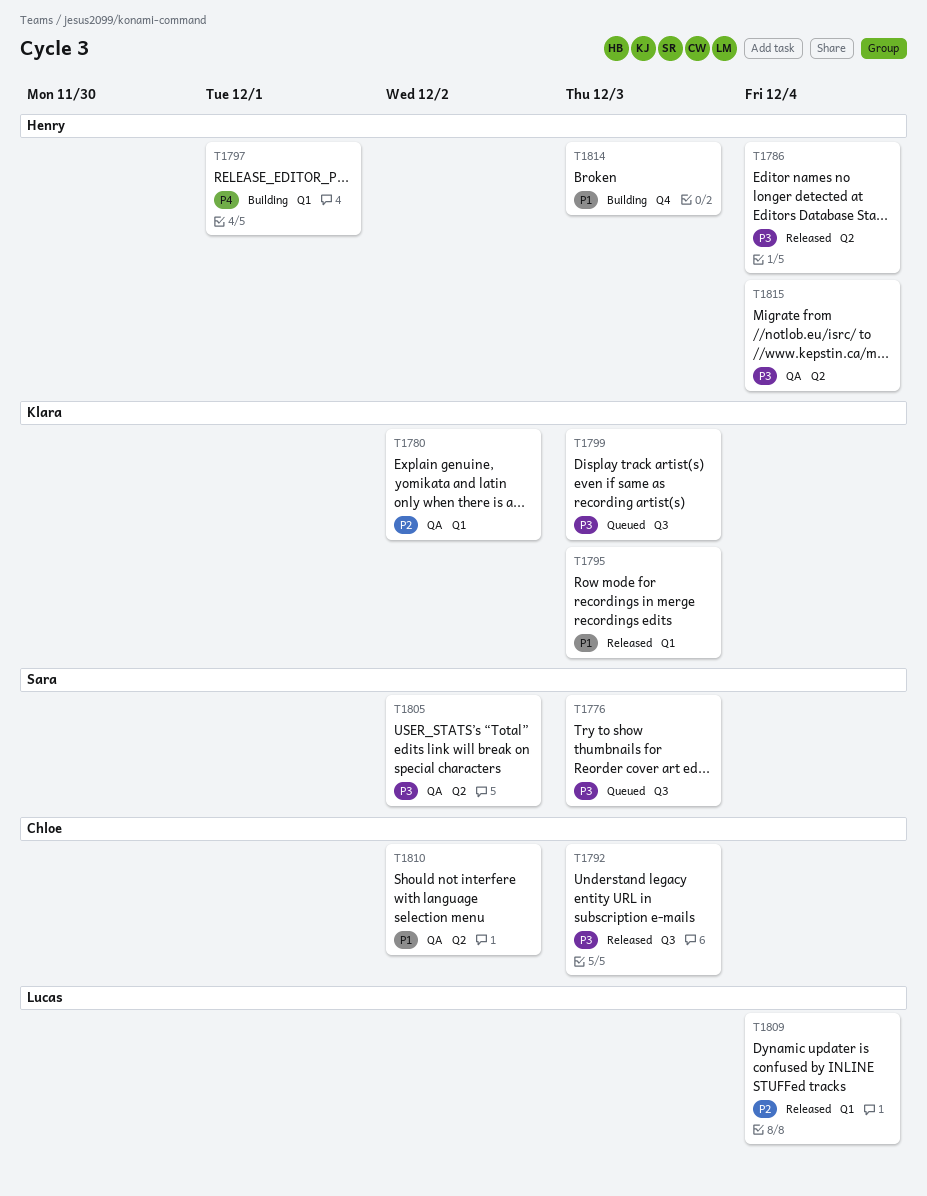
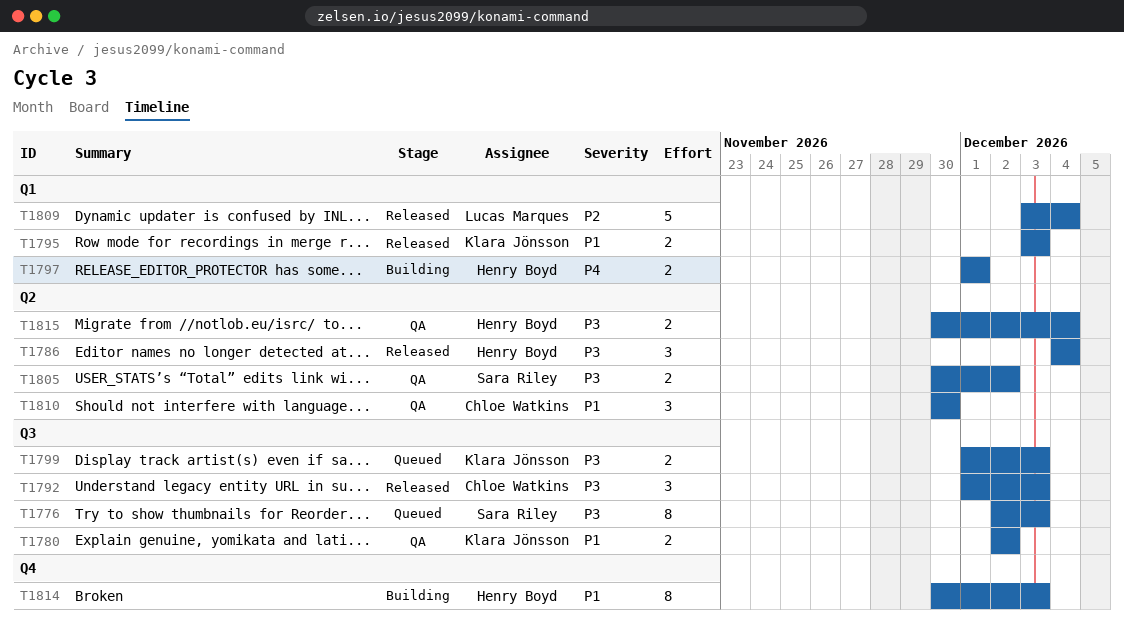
T1780, priority: P2 -> P1
T1780, label: Q1 -> Q3
T1810, due: Dec 2 -> Nov 30

